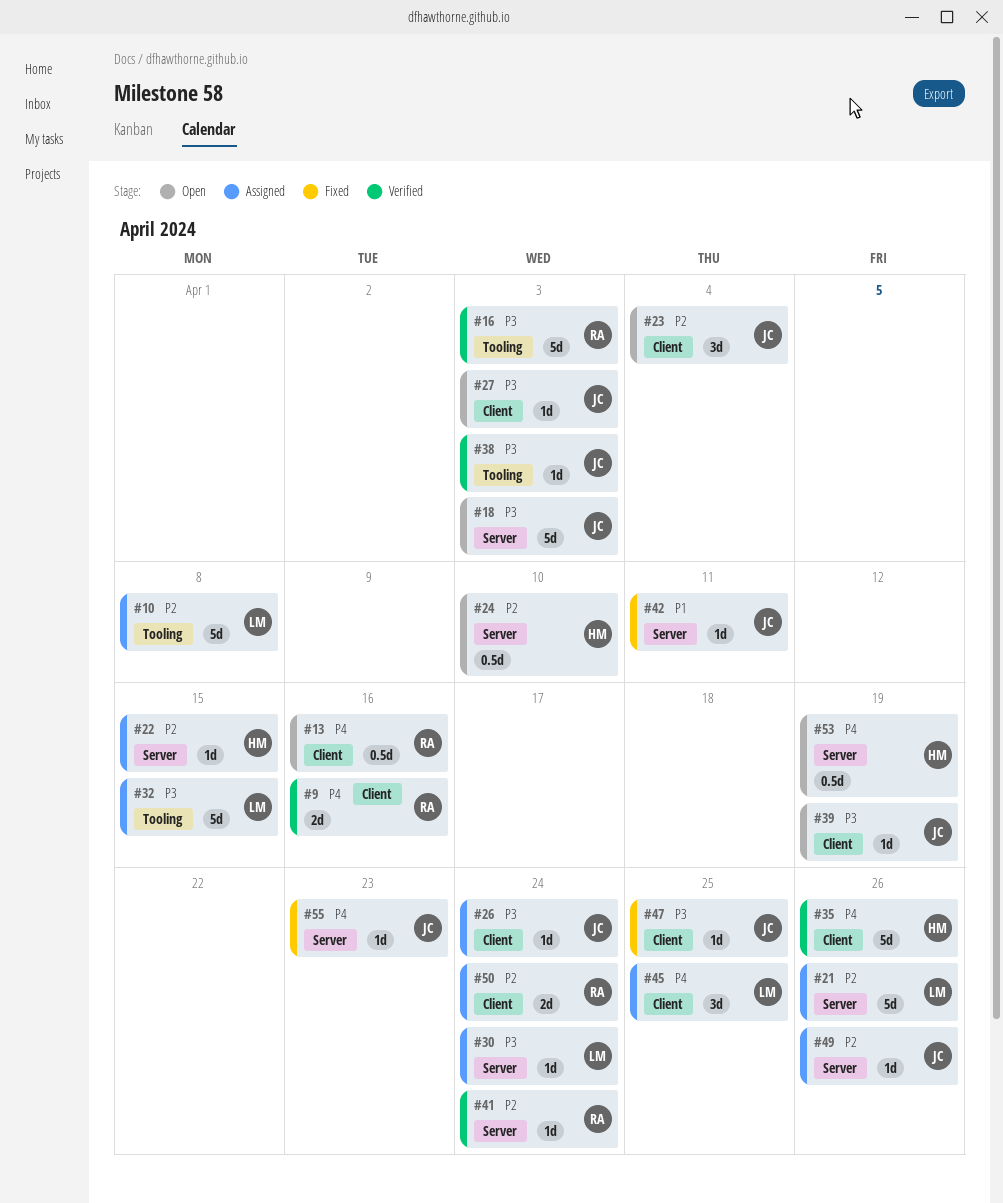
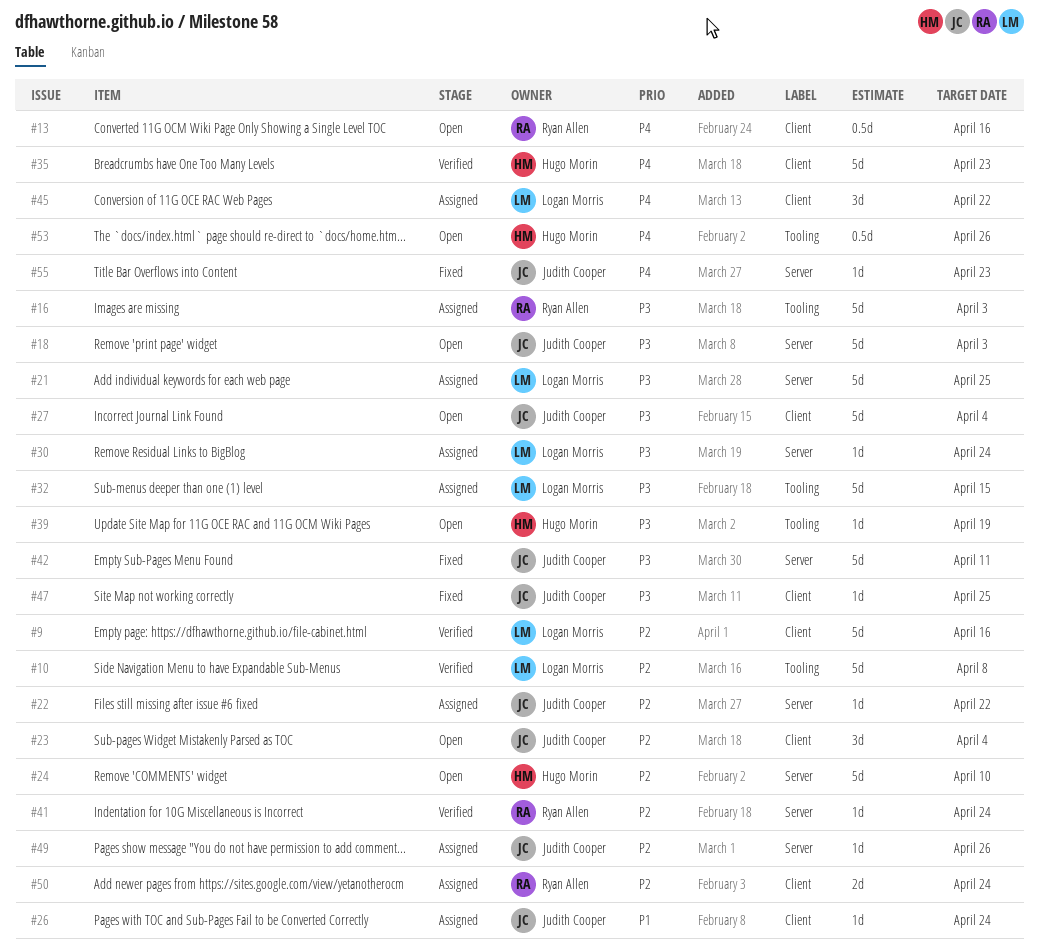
#9, owner: Ryan Allen -> Logan Morris
#9, priority: P4 -> P2
#9, estimate: 2d -> 5d
#10, status: Assigned -> Verified
#16, status: Verified -> Assigned
#21, priority: P2 -> P3
#21, due: Apr 26 -> Apr 25
#22, owner: Hugo Morin -> Judith Cooper
#22, due: Apr 15 -> Apr 22
#24, estimate: 0.5d -> 5d
#26, priority: P3 -> P1
#27, estimate: 1d -> 5d
#27, due: Apr 3 -> Apr 4
#35, due: Apr 26 -> Apr 23
#38: present -> none
#39, owner: Judith Cooper -> Hugo Morin
#39, label: Client -> Tooling
#42, priority: P1 -> P3
#42, estimate: 1d -> 5d
#45, due: Apr 25 -> Apr 22
#53, label: Server -> Tooling
#53, due: Apr 19 -> Apr 26

